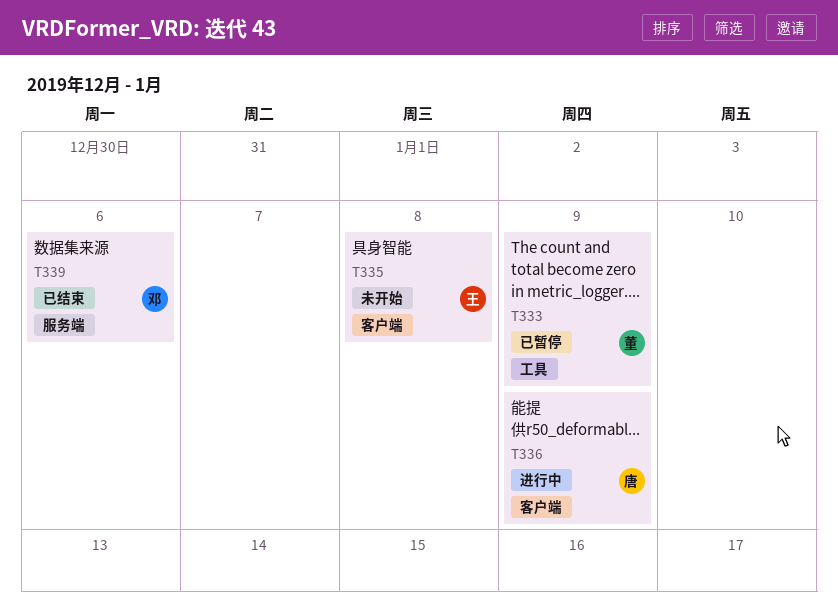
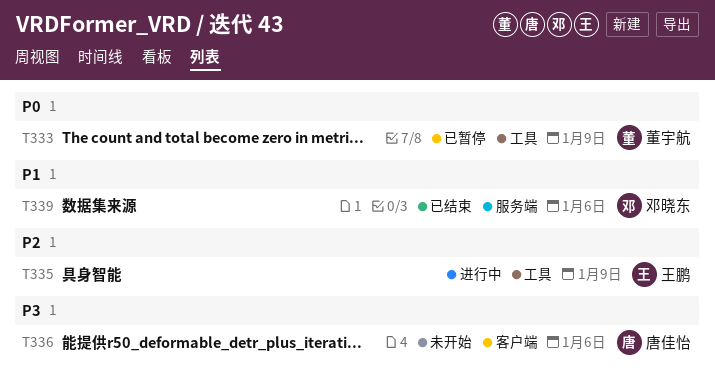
T335, status: 未开始 -> 进行中
T335, label: 客户端 -> 工具
T335, due: Jan 8 -> Jan 9
T336, status: 进行中 -> 未开始
T336, due: Jan 9 -> Jan 6

